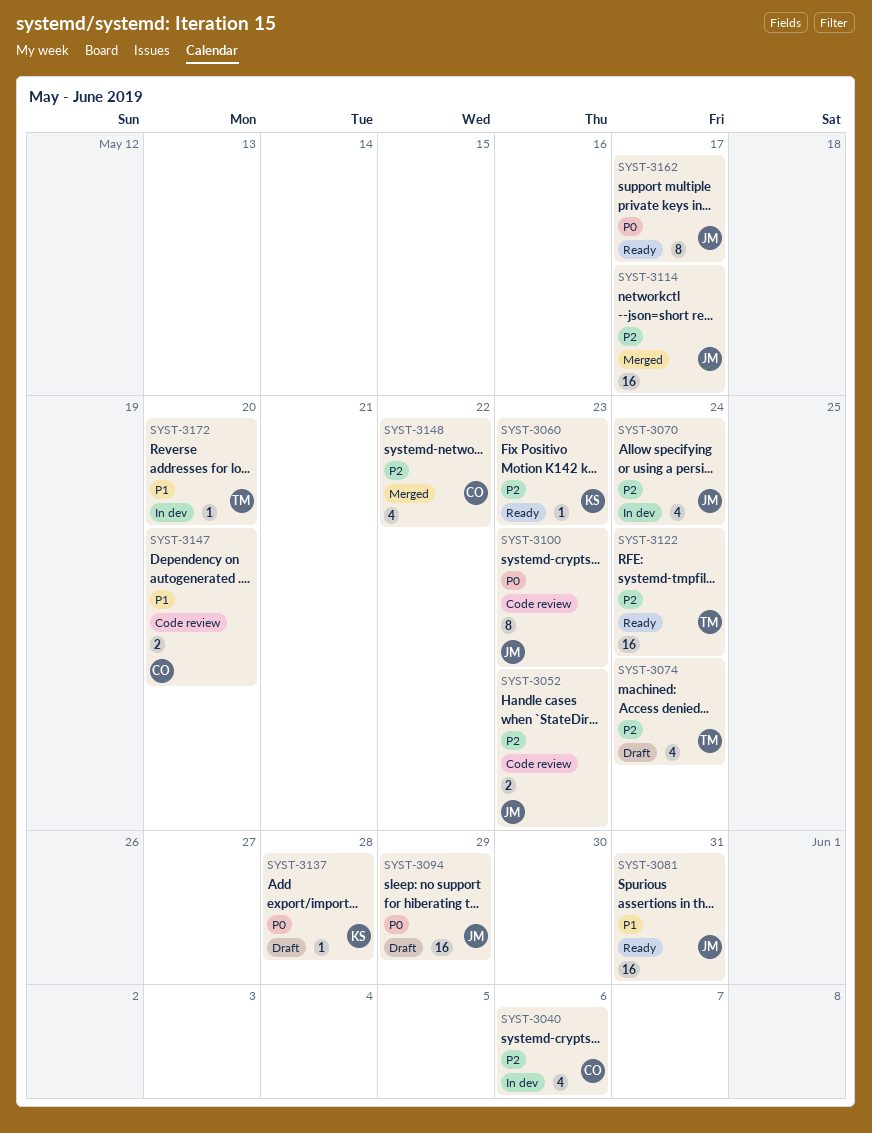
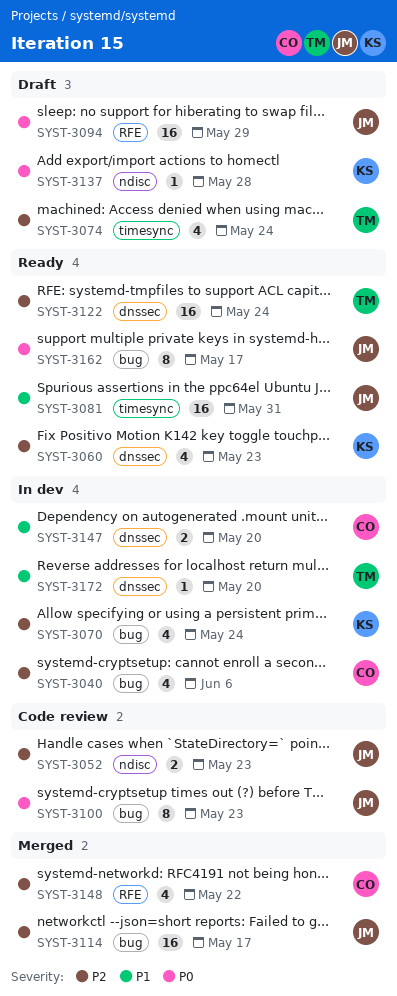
SYST-3060, estimate: 1 -> 4
SYST-3070, owner: JM -> KS
SYST-3147, status: Code review -> In dev

